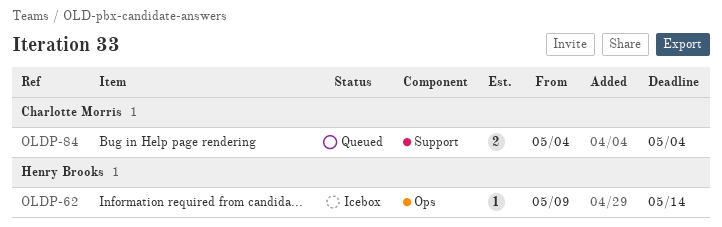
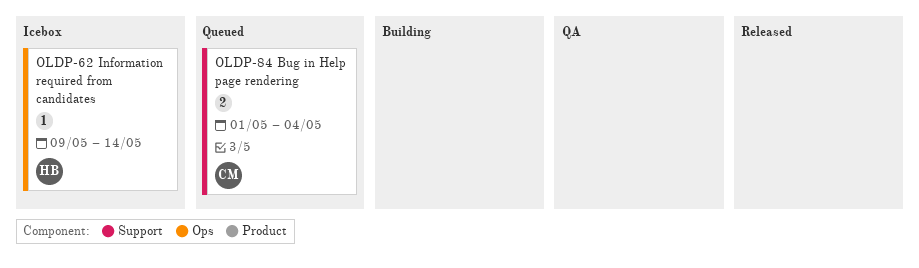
OLDP-84, start: May 4 -> May 1

